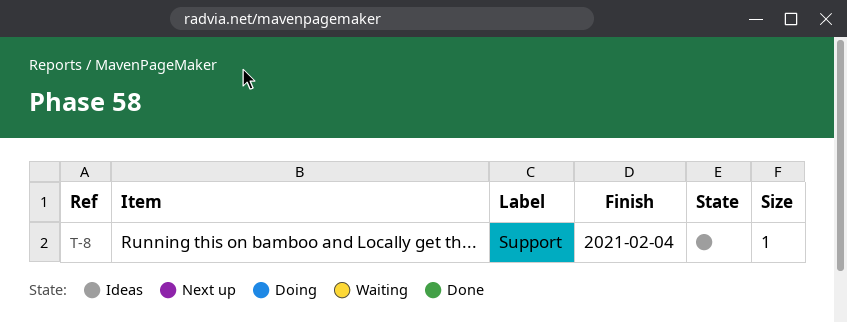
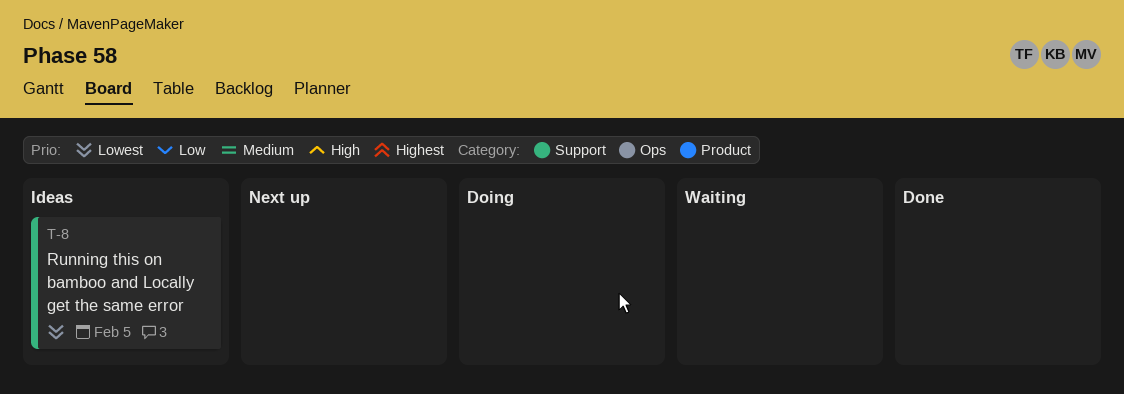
T-8, due: Feb 4 -> Feb 5

